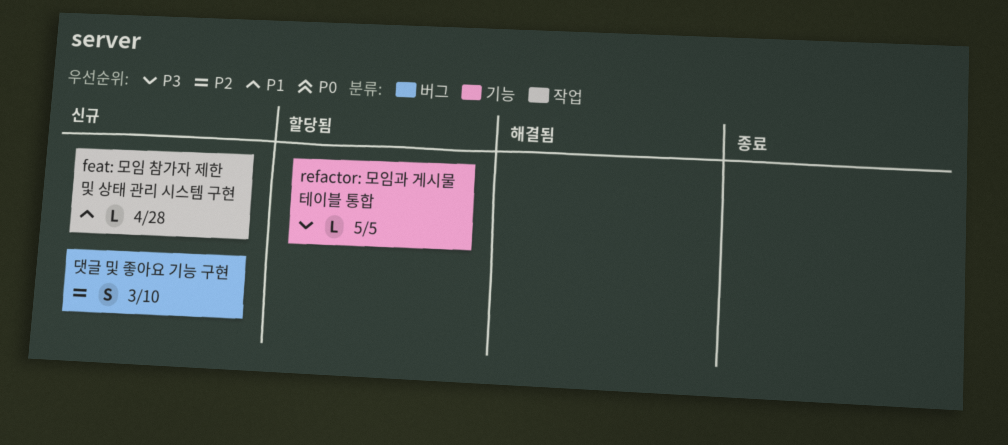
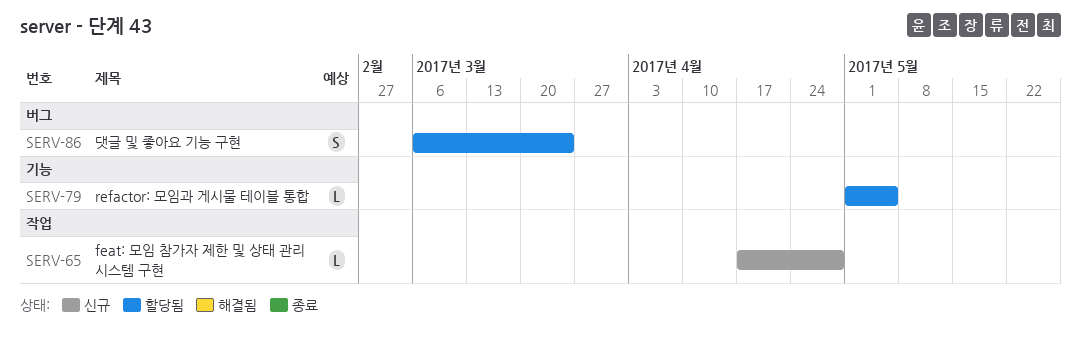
댓글 및 좋아요 기능 구현, status: 신규 -> 할당됨
댓글 및 좋아요 기능 구현, due: Mar 10 -> Mar 24

